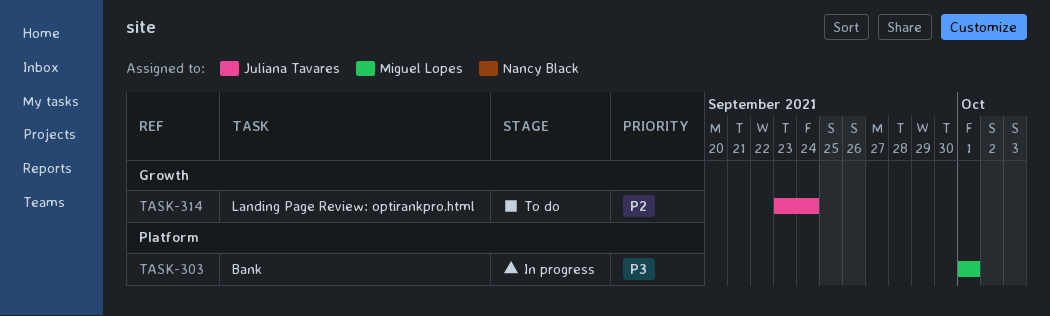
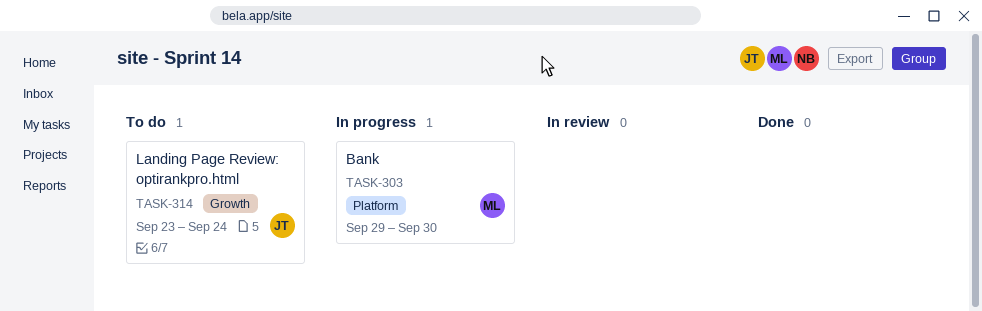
TASK-303, start: Oct 1 -> Sep 29
TASK-303, due: Oct 1 -> Sep 30

